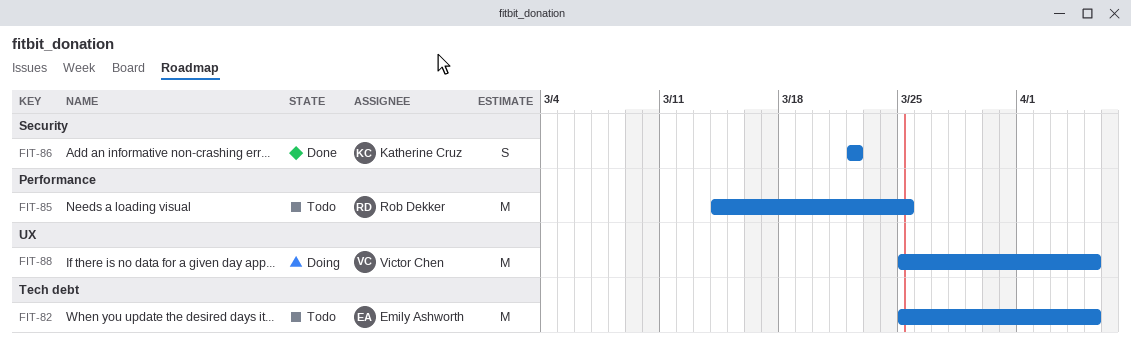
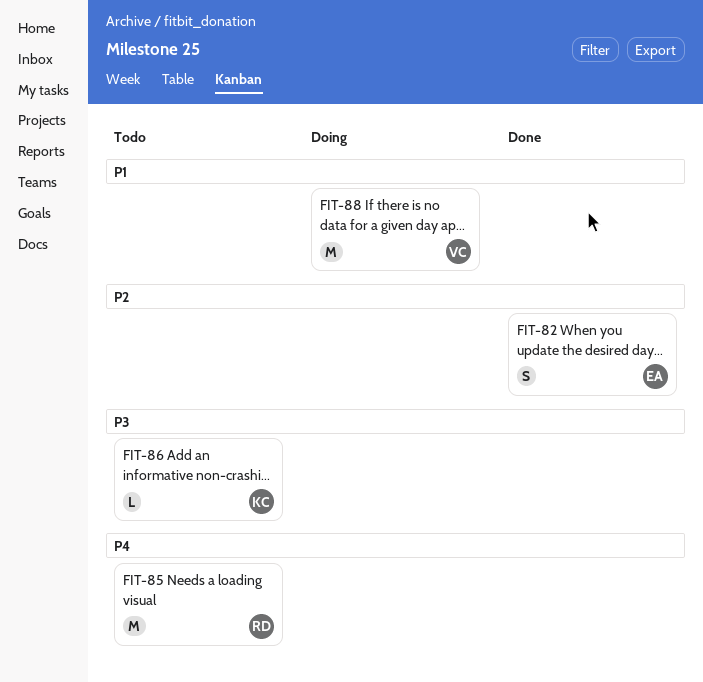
FIT-82, status: Todo -> Done
FIT-82, estimate: M -> S
FIT-86, status: Done -> Todo
FIT-86, estimate: S -> L

